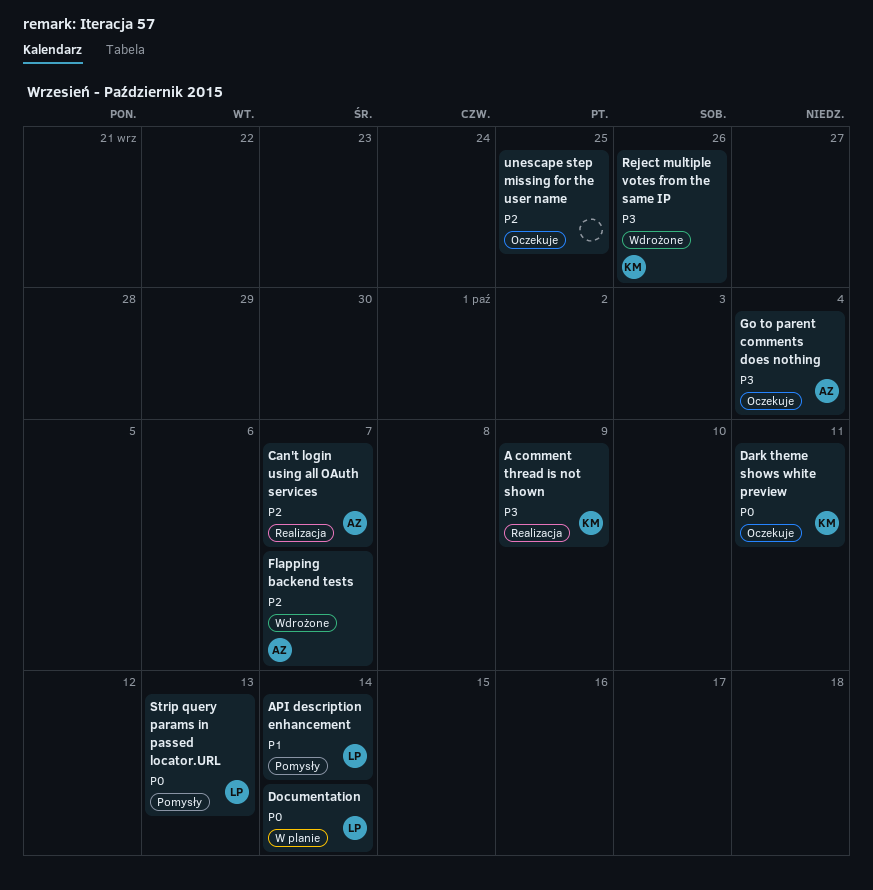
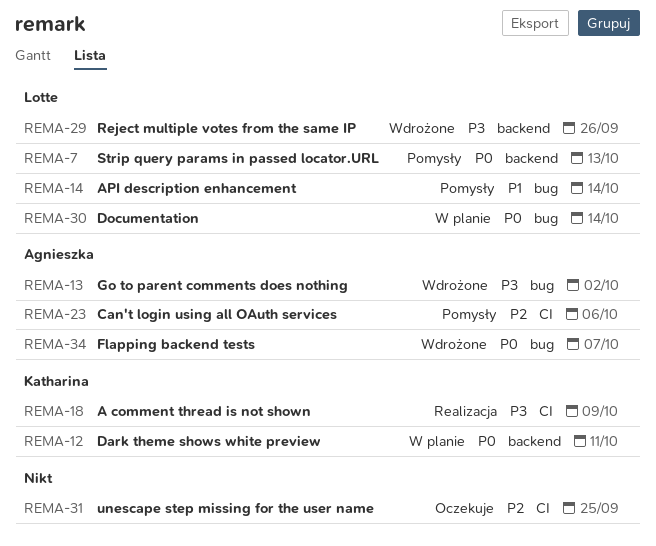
Can't login using all OAuth services, status: Realizacja -> Pomysły
Can't login using all OAuth services, due: Oct 7 -> Oct 6
Dark theme shows white preview, status: Oczekuje -> W planie
Flapping backend tests, priority: P2 -> P0
Go to parent comments does nothing, status: Oczekuje -> Wdrożone
Go to parent comments does nothing, due: Oct 4 -> Oct 2
Reject multiple votes from the same IP, owner: Katharina -> Lotte

